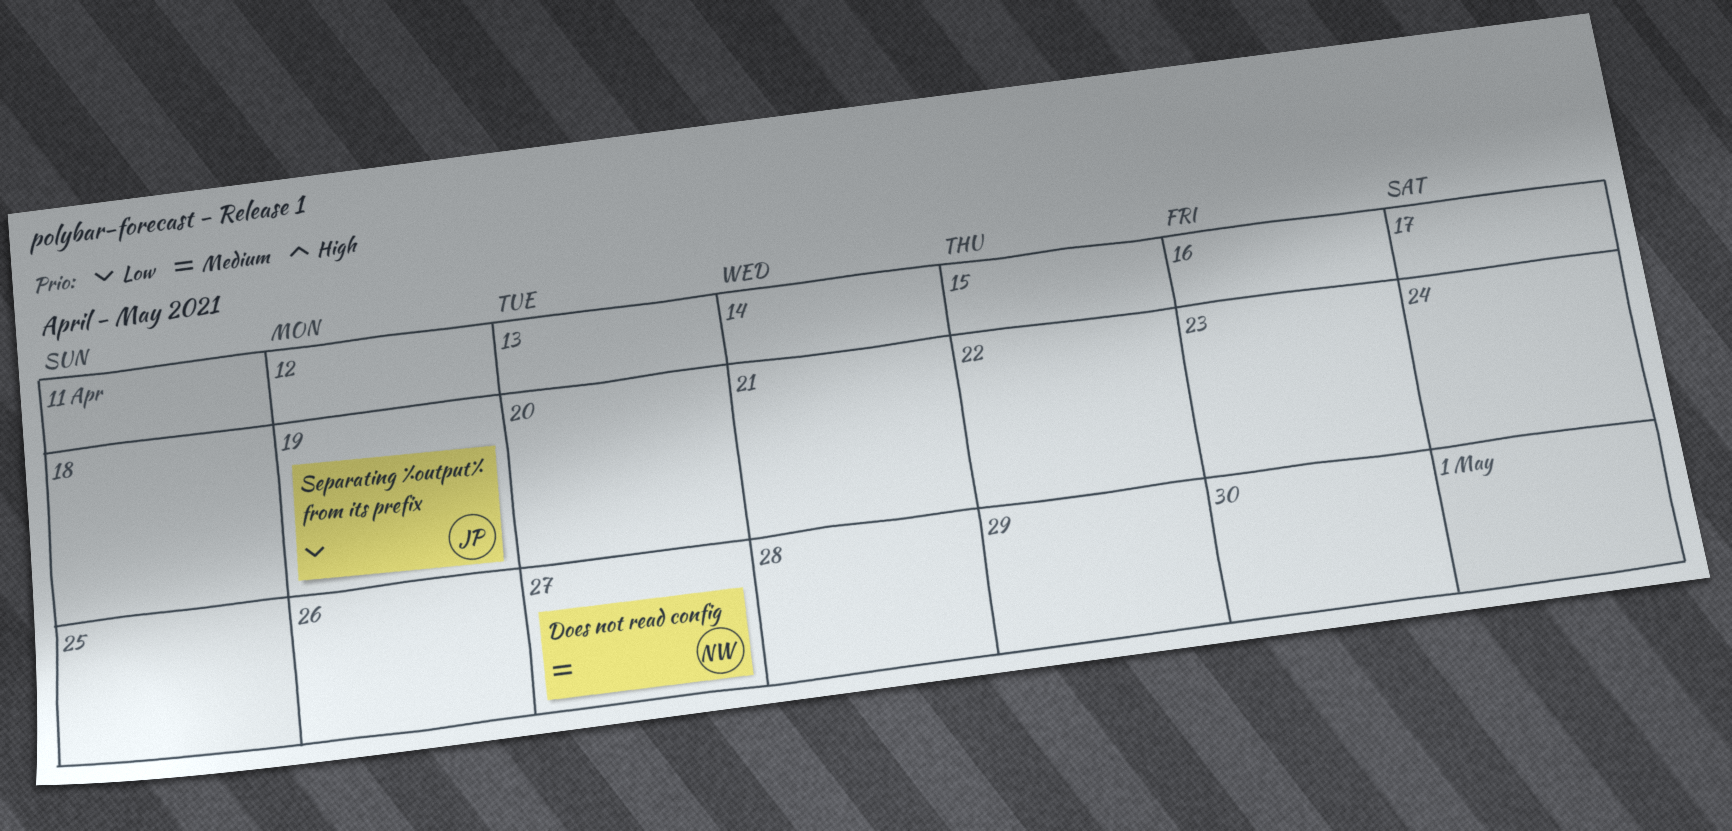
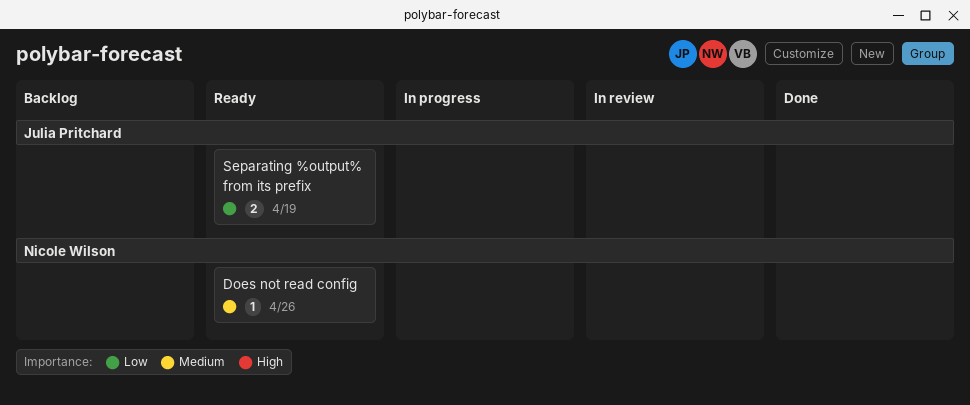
Does not read config, due: Apr 27 -> Apr 26

